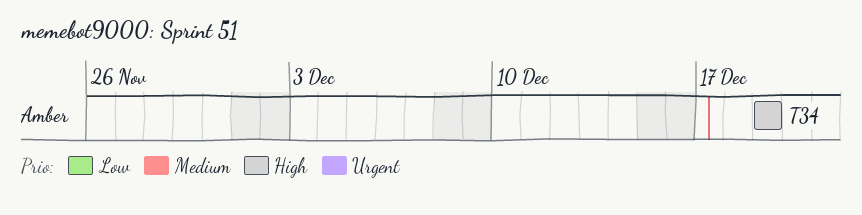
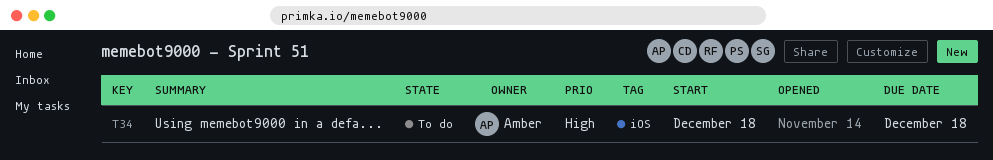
T34, start: Dec 19 -> Dec 18
T34, due: Dec 19 -> Dec 18

